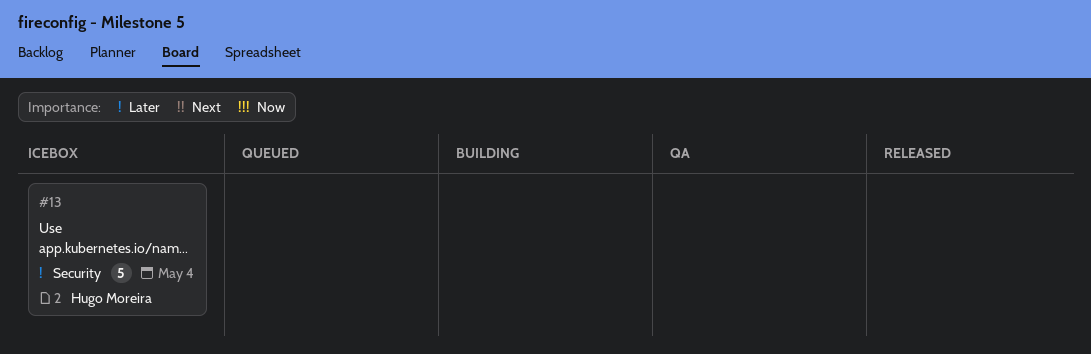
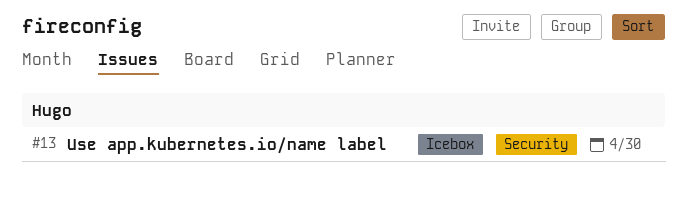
#13, due: May 4 -> Apr 30

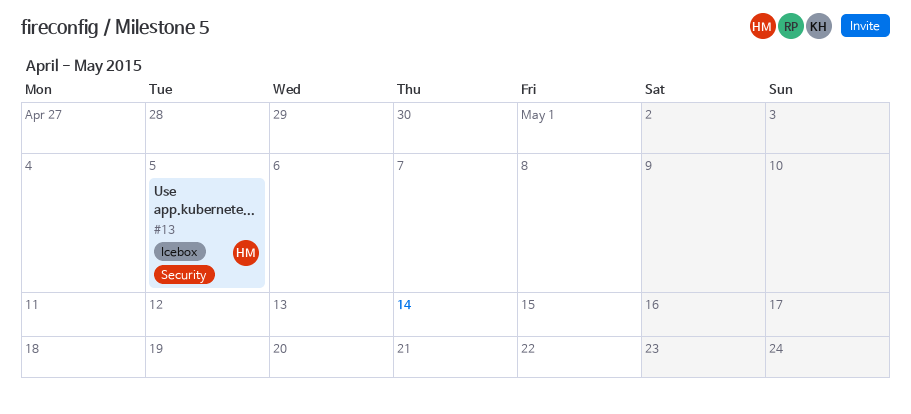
#13, due: Apr 30 -> May 5

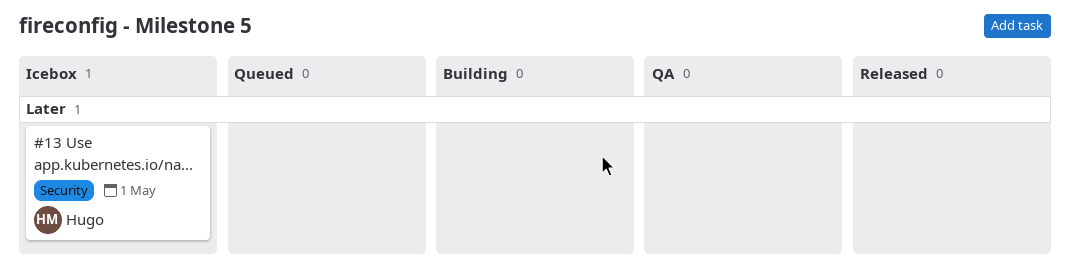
#13, due: May 5 -> May 1

